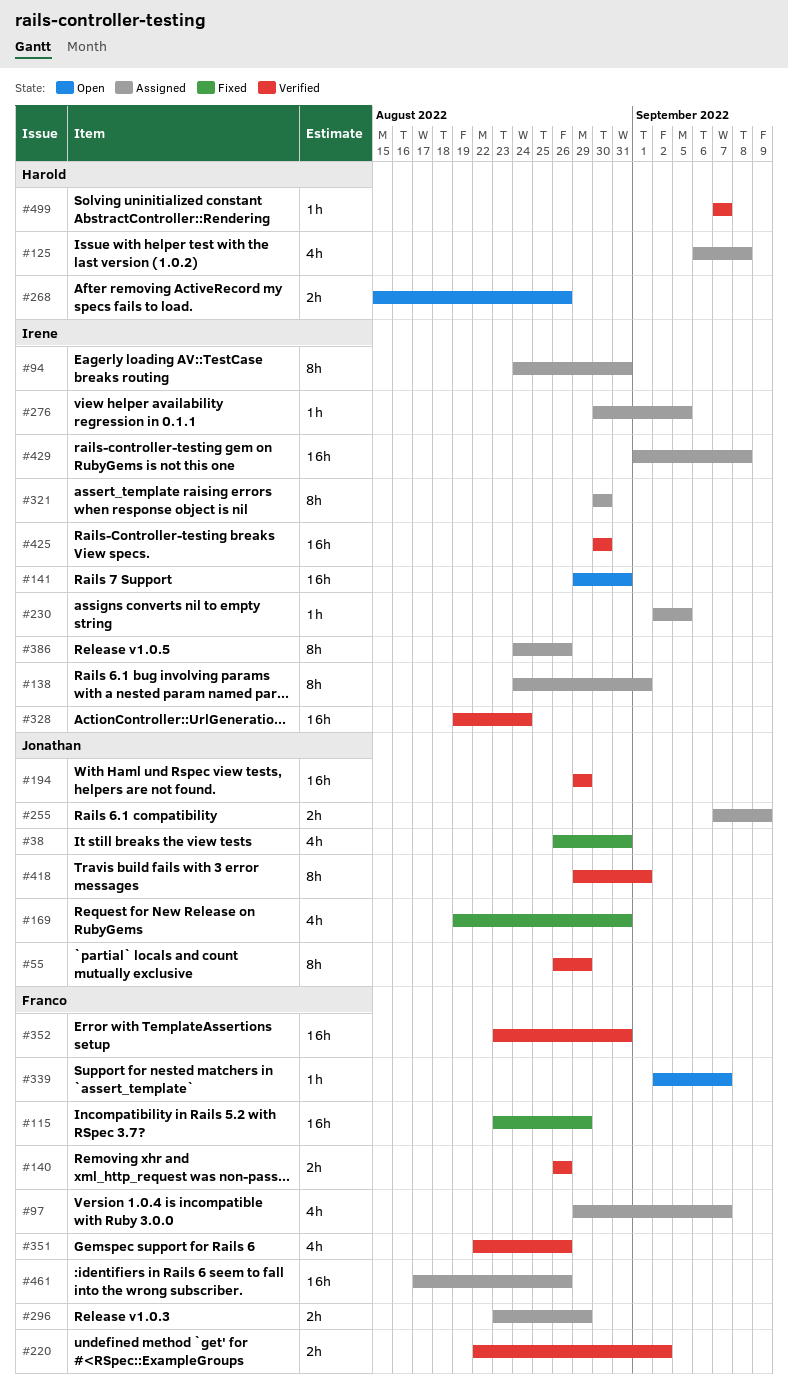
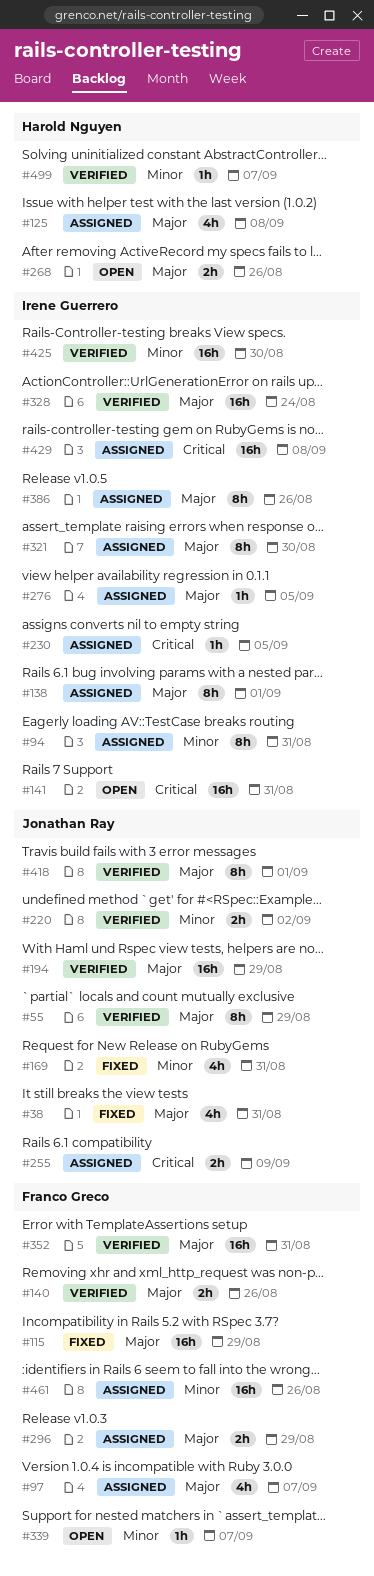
#220, owner: Franco Greco -> Jonathan Ray
#351: present -> none

